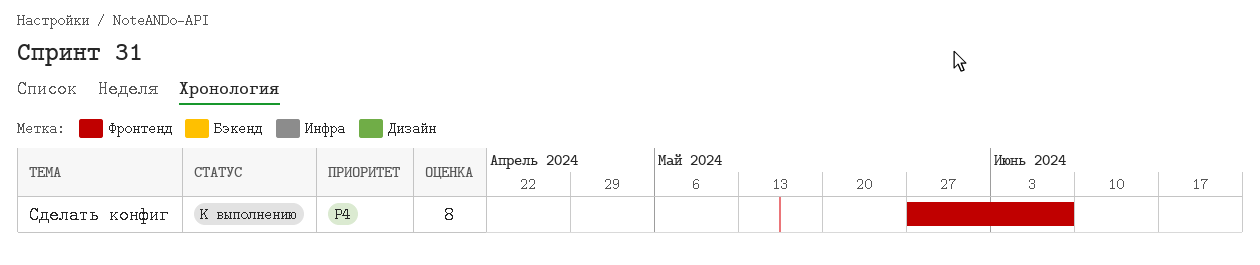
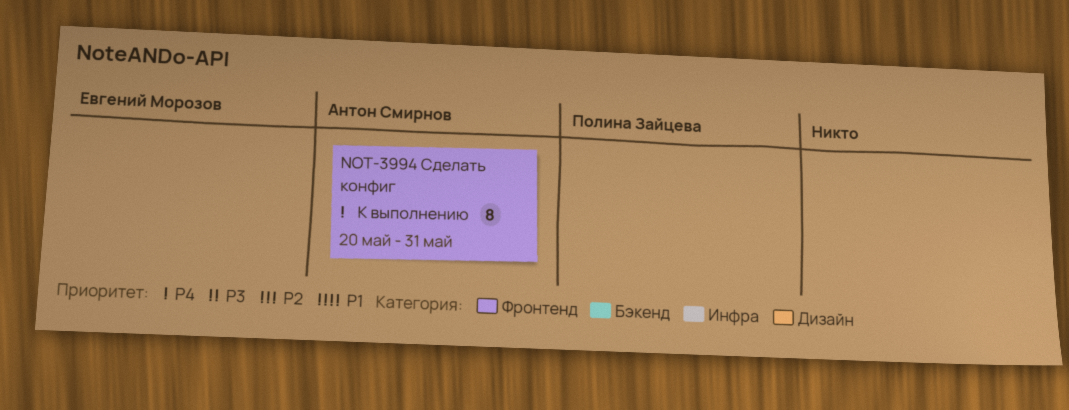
Сделать конфиг, start: May 27 -> May 20
Сделать конфиг, due: Jun 7 -> May 31

